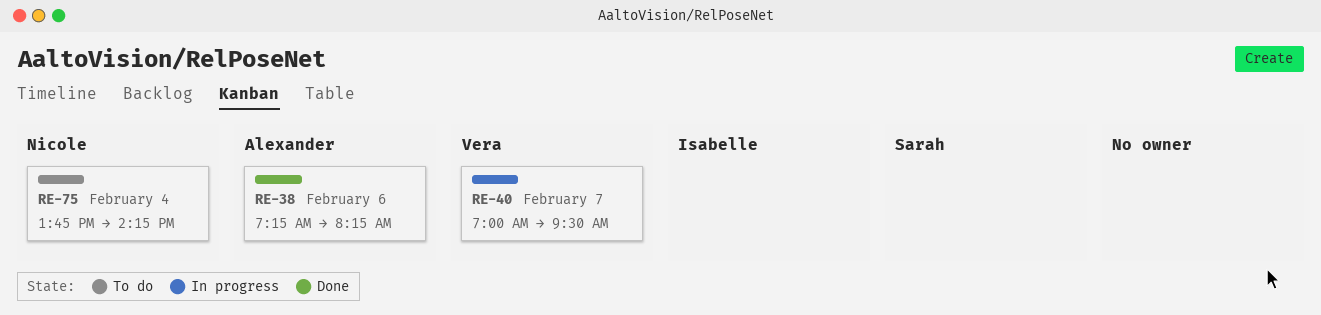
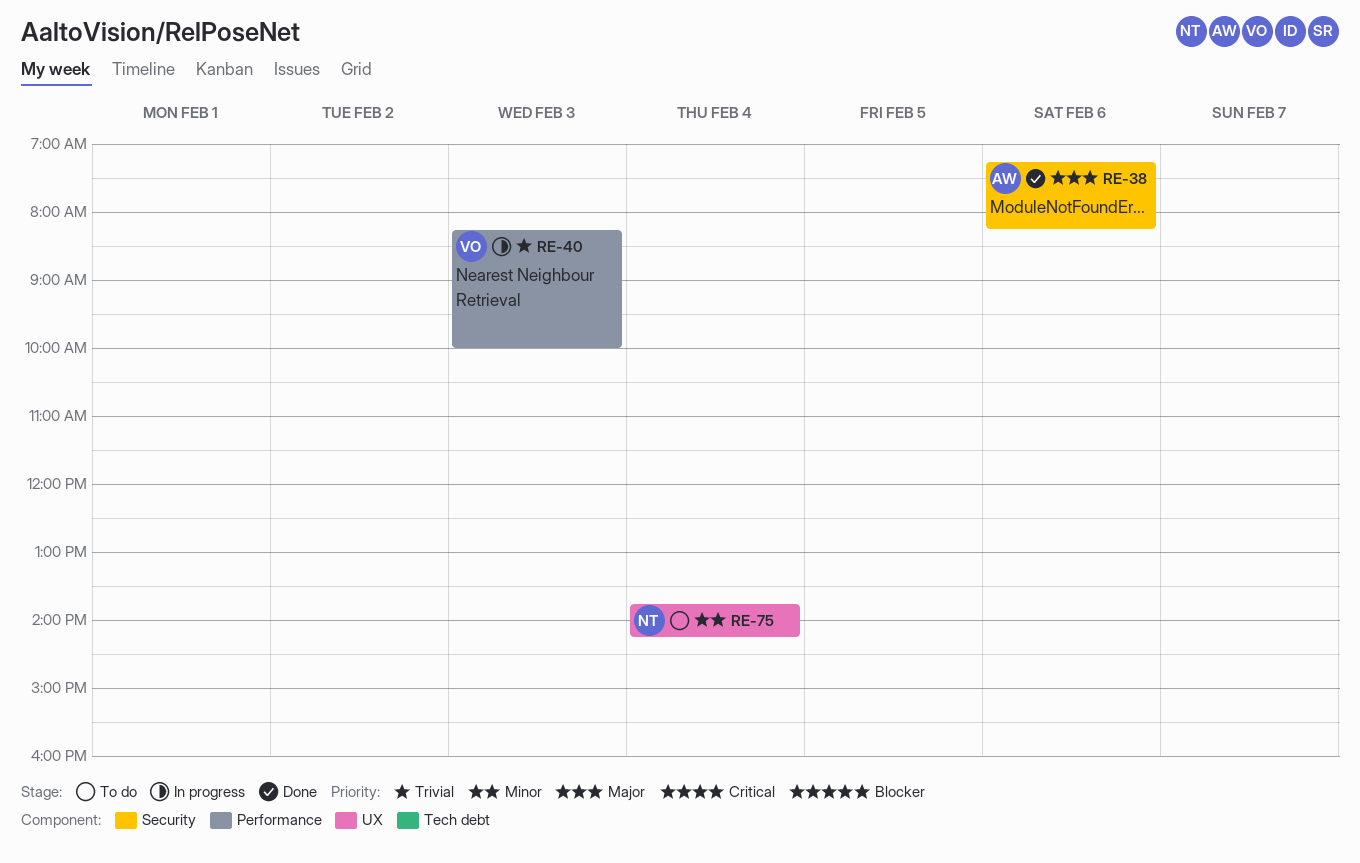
RE-40, day: Feb 7 -> Feb 3
RE-40, begins: 07:00 -> 08:15
RE-40, ends: 09:30 -> 10:00

